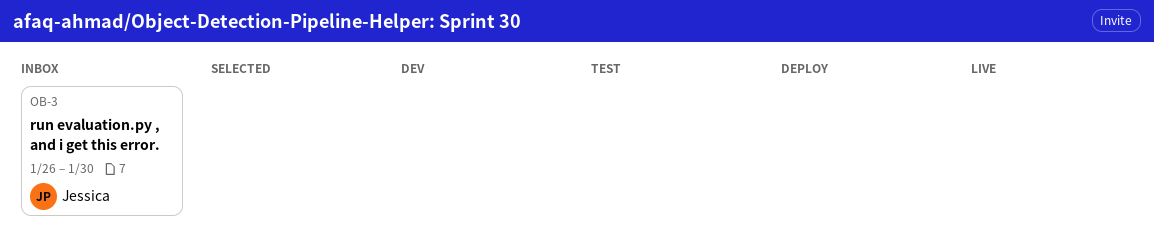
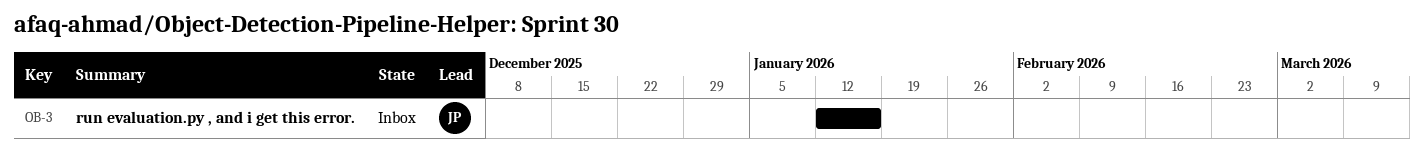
OB-3, start: Jan 26 -> Jan 12
OB-3, due: Jan 30 -> Jan 16

